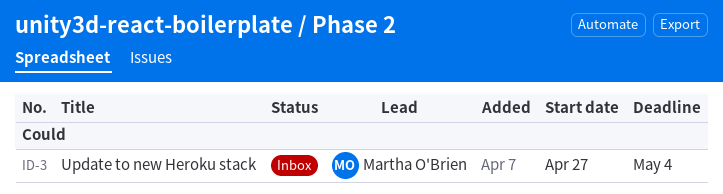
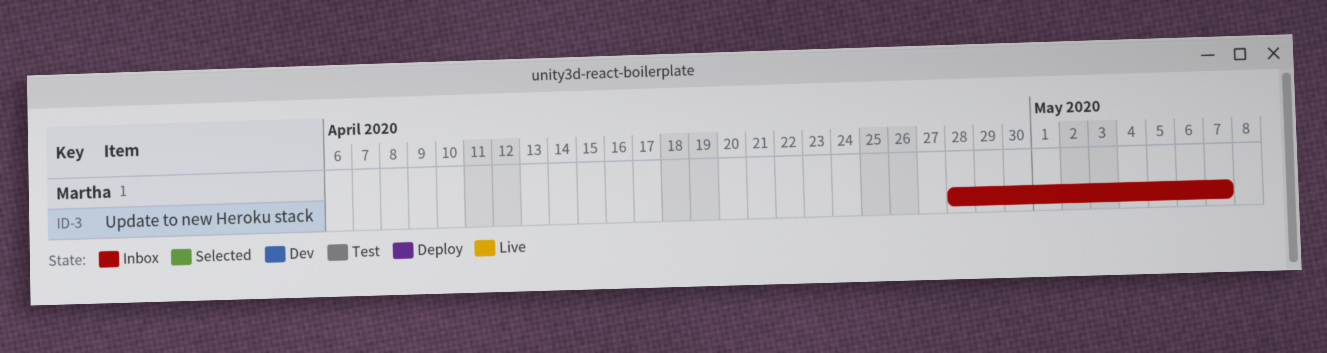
ID-3, start: Apr 27 -> Apr 28
ID-3, due: May 4 -> May 7

